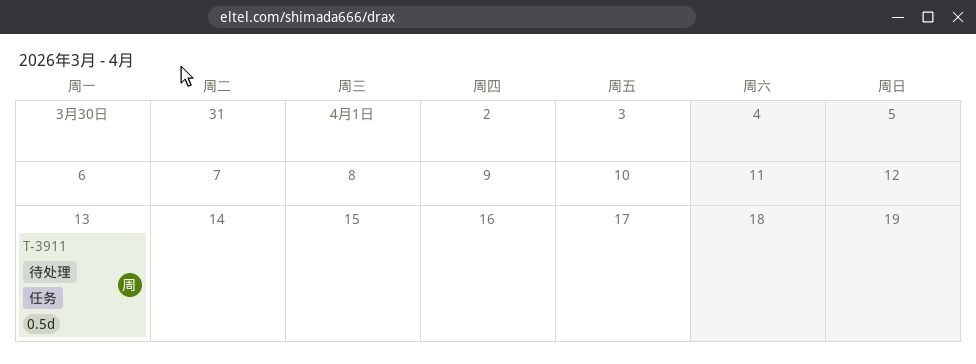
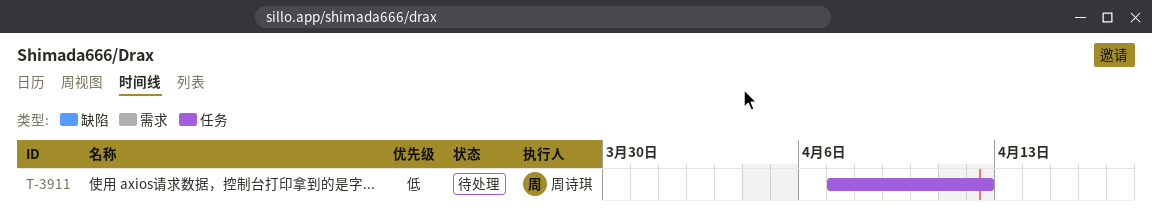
T-3911, due: Apr 13 -> Apr 12

